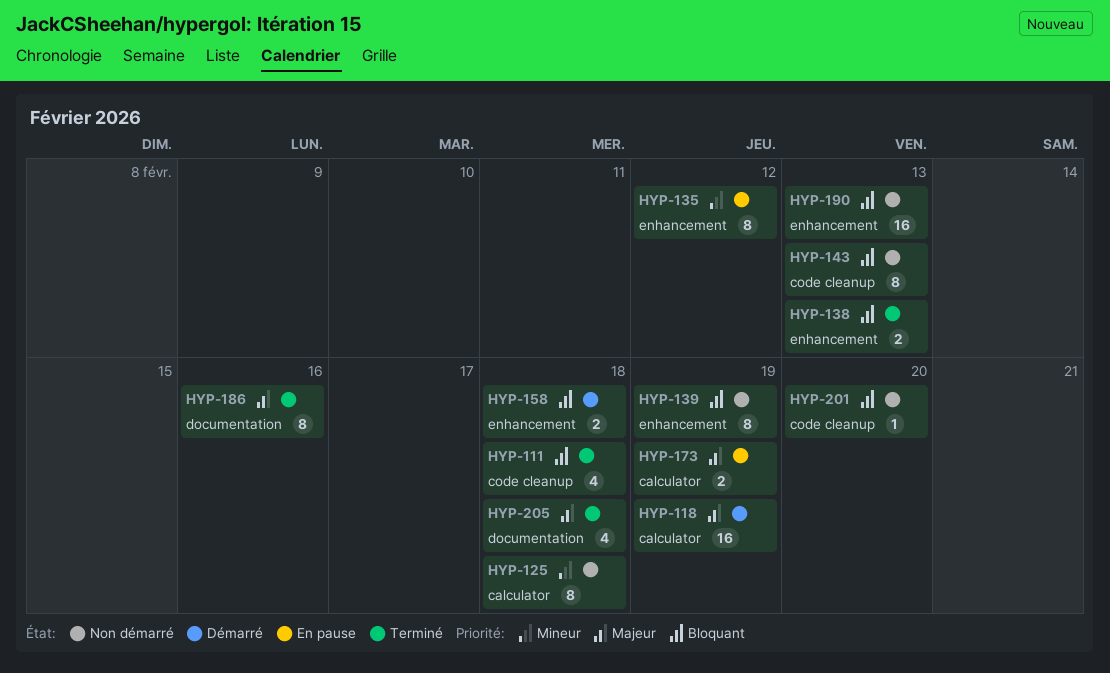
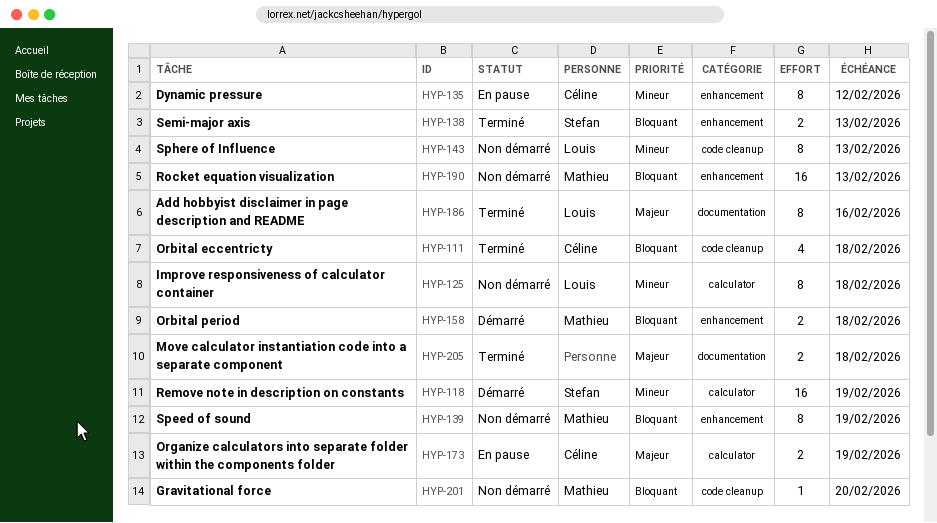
HYP-118, priority: Majeur -> Mineur
HYP-143, priority: Bloquant -> Mineur
HYP-205, estimate: 4 -> 2

